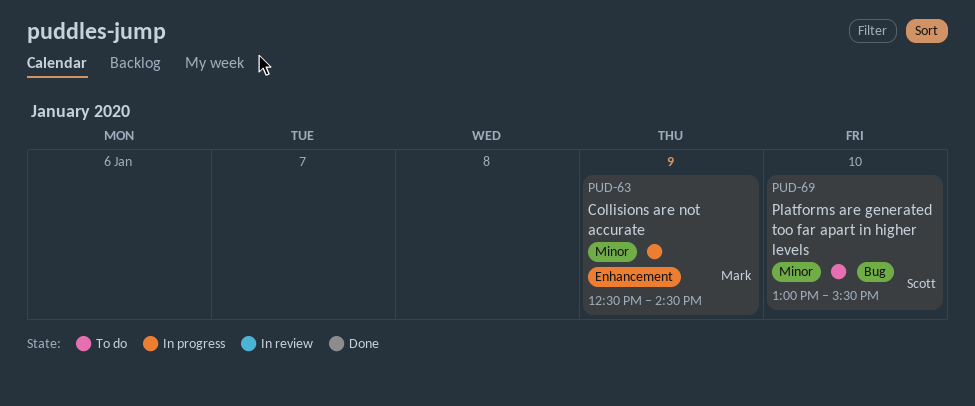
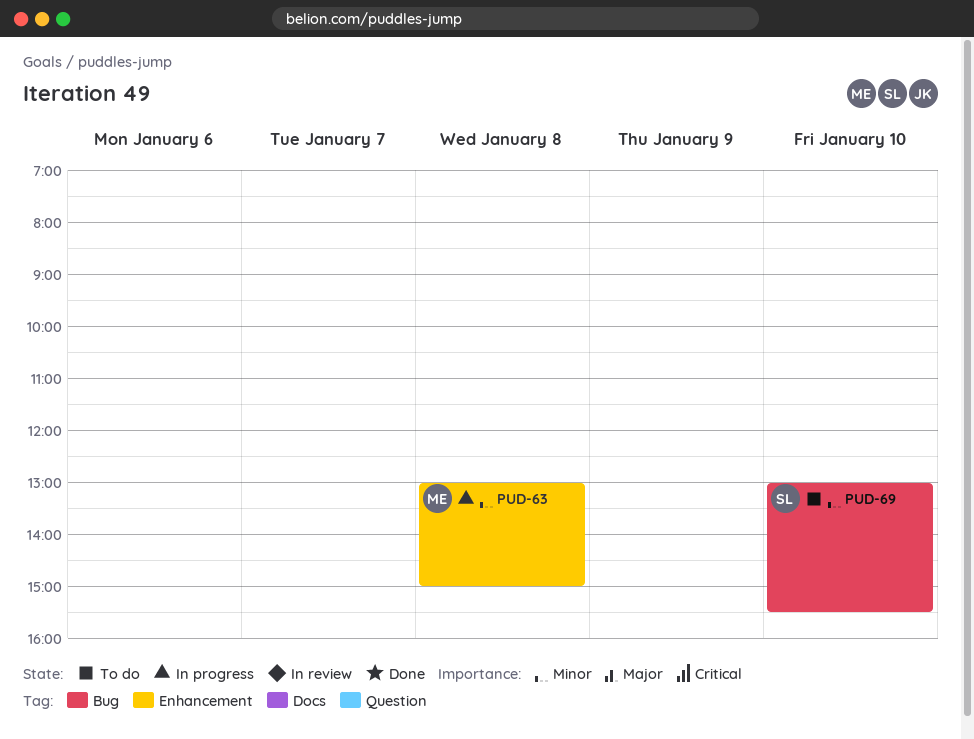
PUD-63, day: Jan 9 -> Jan 8
PUD-63, begins: 12:30 -> 13:00
PUD-63, ends: 14:30 -> 15:00

